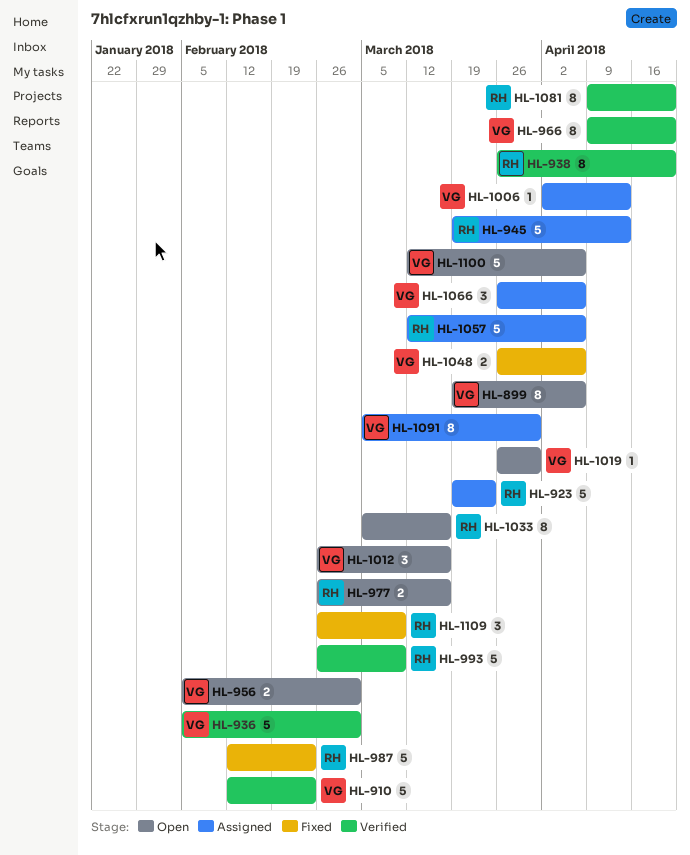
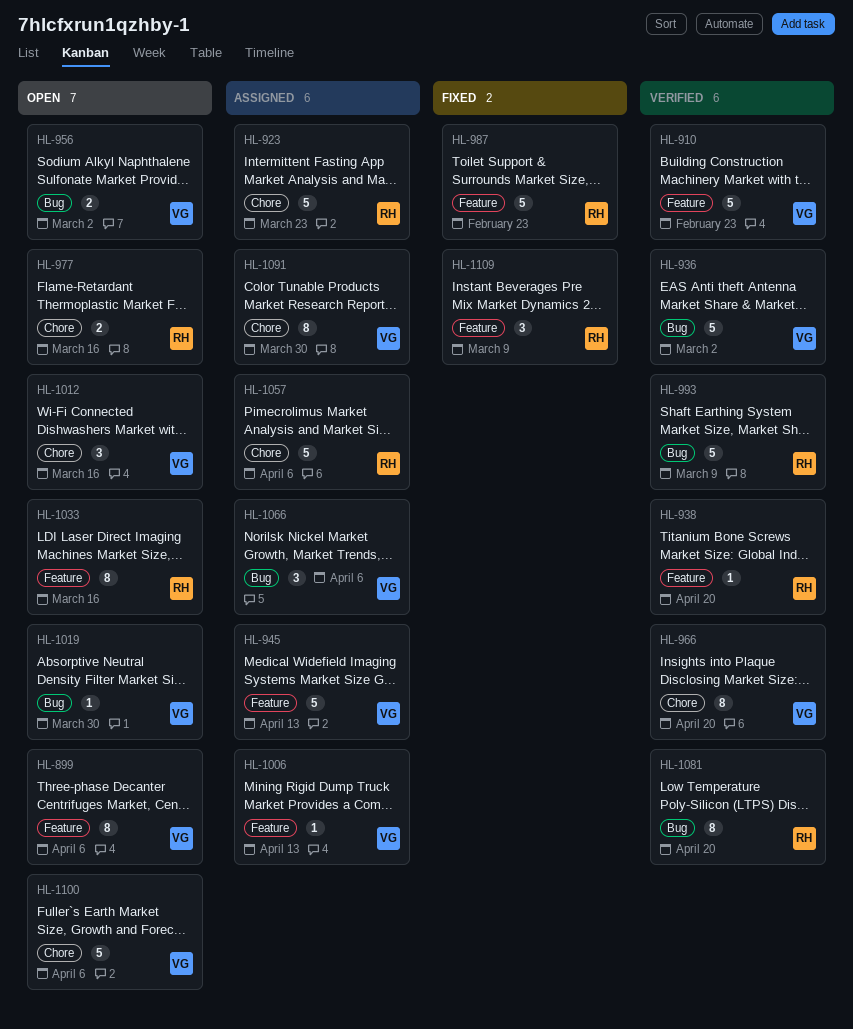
HL-938, estimate: 8 -> 1
HL-945, owner: RH -> VG
HL-1048: present -> none

